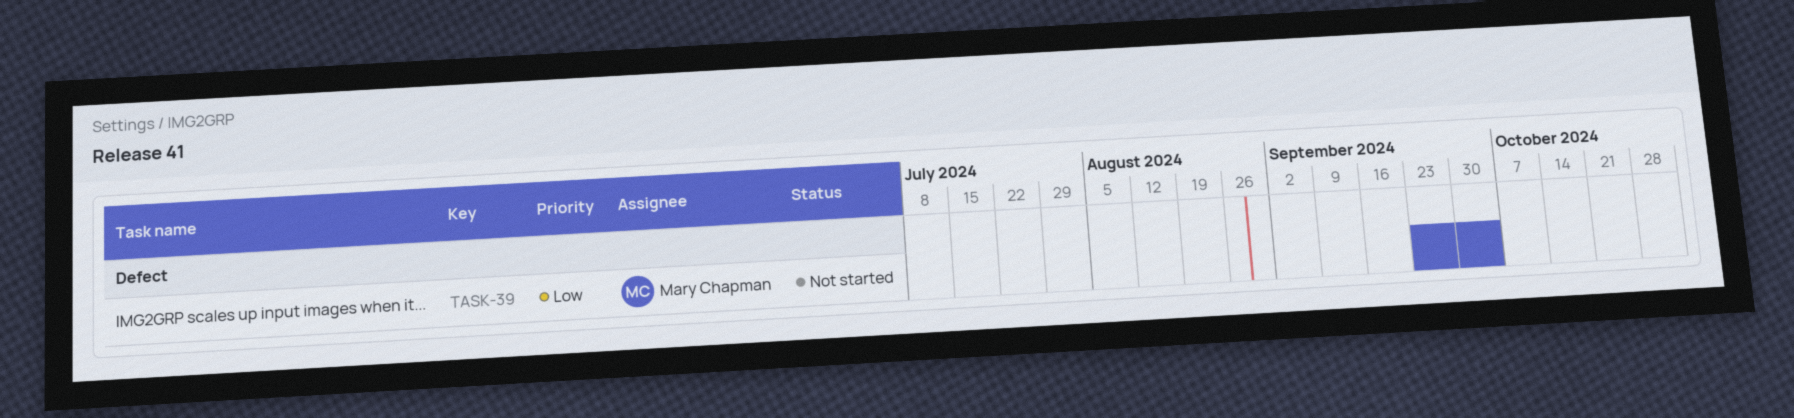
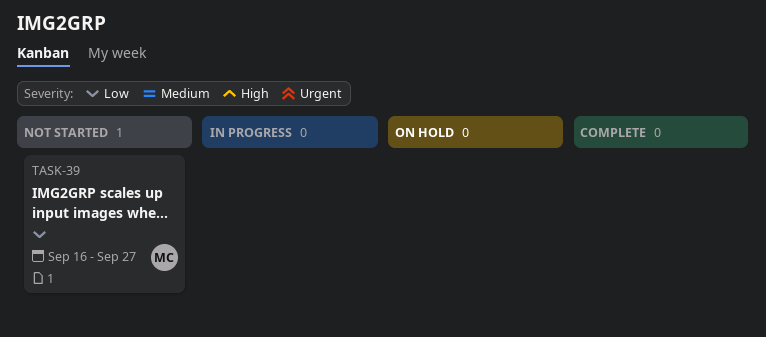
TASK-39, start: Sep 23 -> Sep 16
TASK-39, due: Oct 4 -> Sep 27

